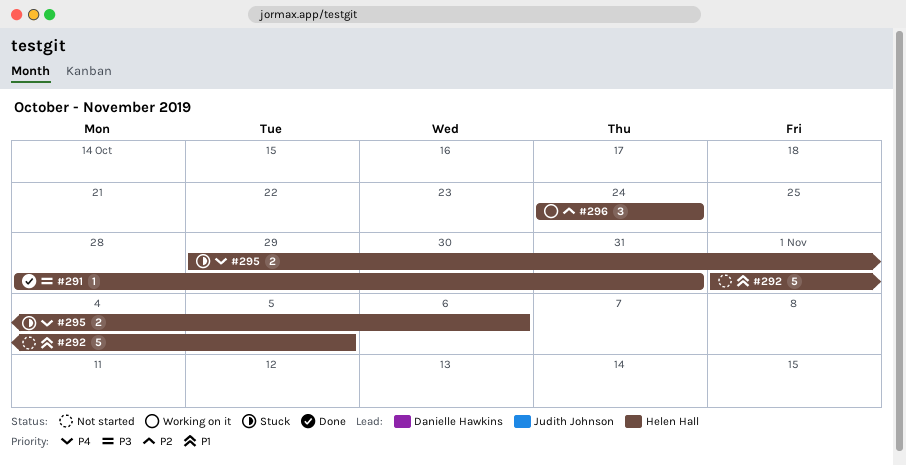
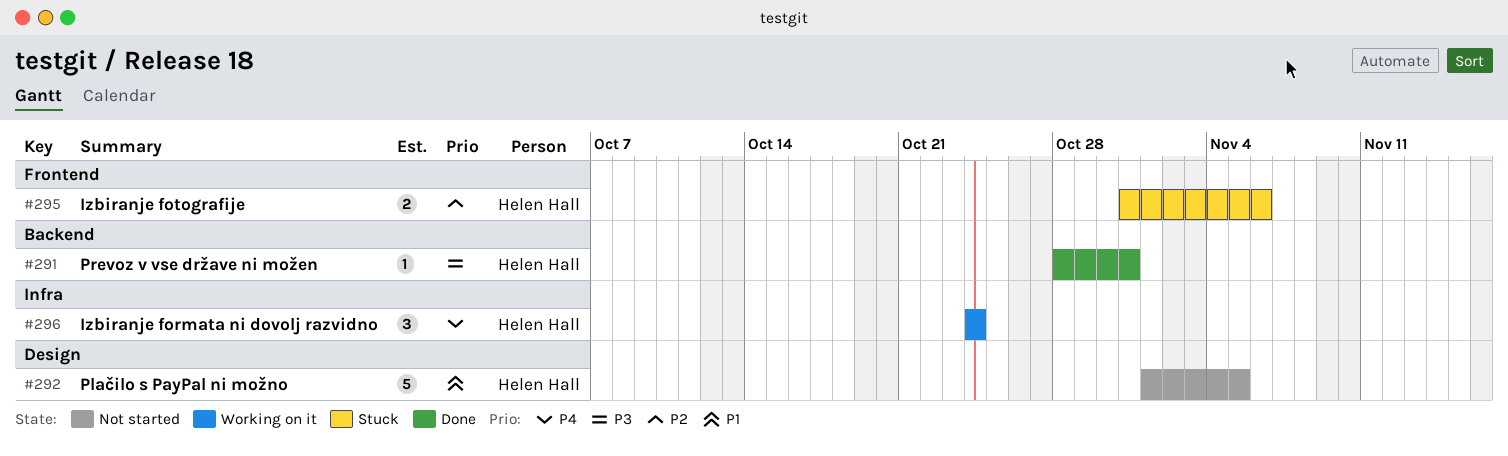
#295, priority: P4 -> P2
#295, start: Oct 29 -> Oct 31
#296, priority: P2 -> P4

